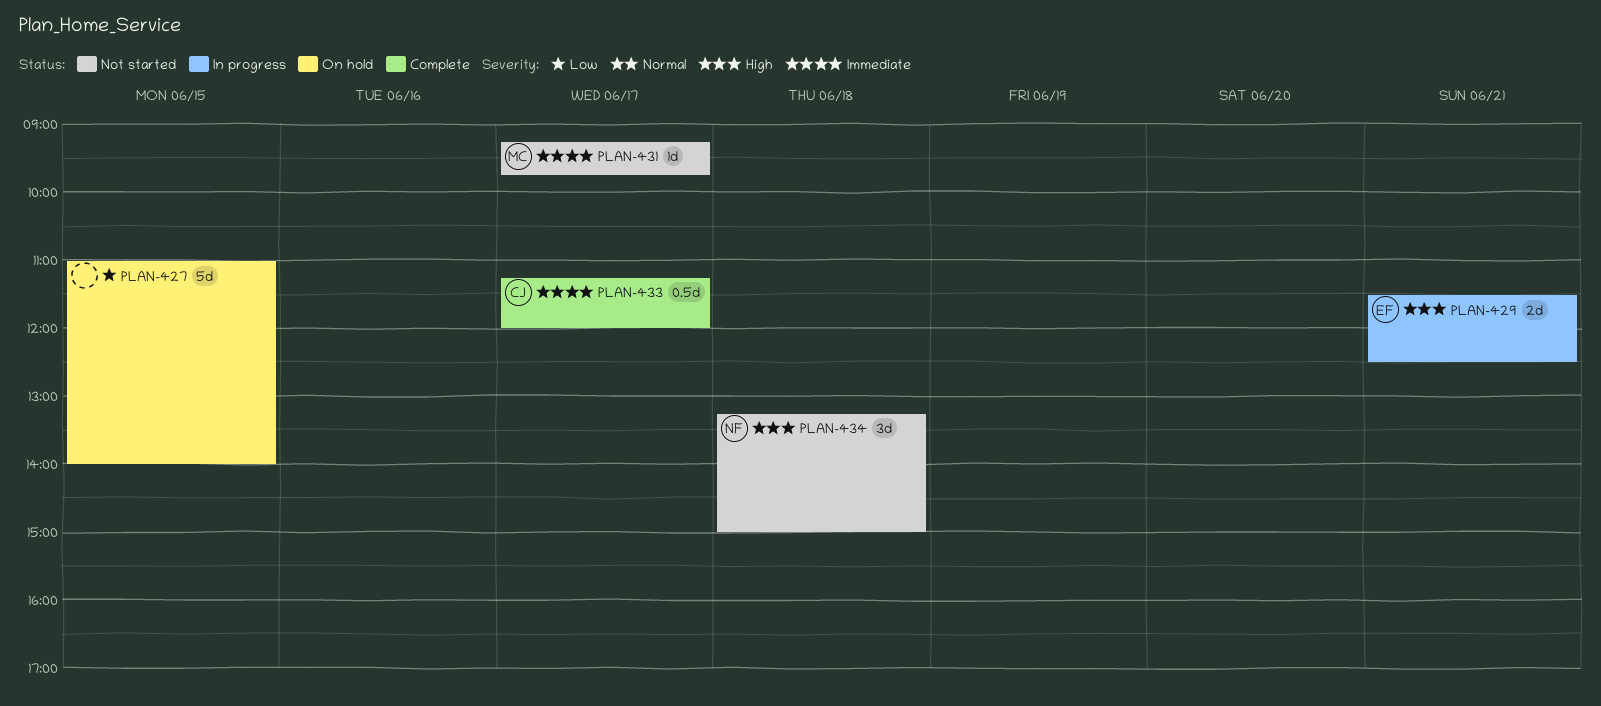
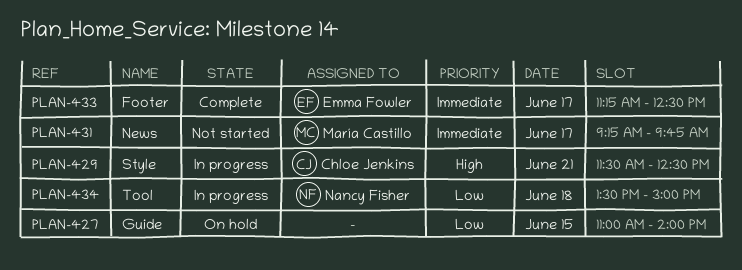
PLAN-429, owner: Emma Fowler -> Chloe Jenkins
PLAN-433, owner: Chloe Jenkins -> Emma Fowler
PLAN-433, ends: 12:00 -> 12:30
PLAN-434, status: Not started -> In progress
PLAN-434, priority: High -> Low
PLAN-434, begins: 13:15 -> 13:30

